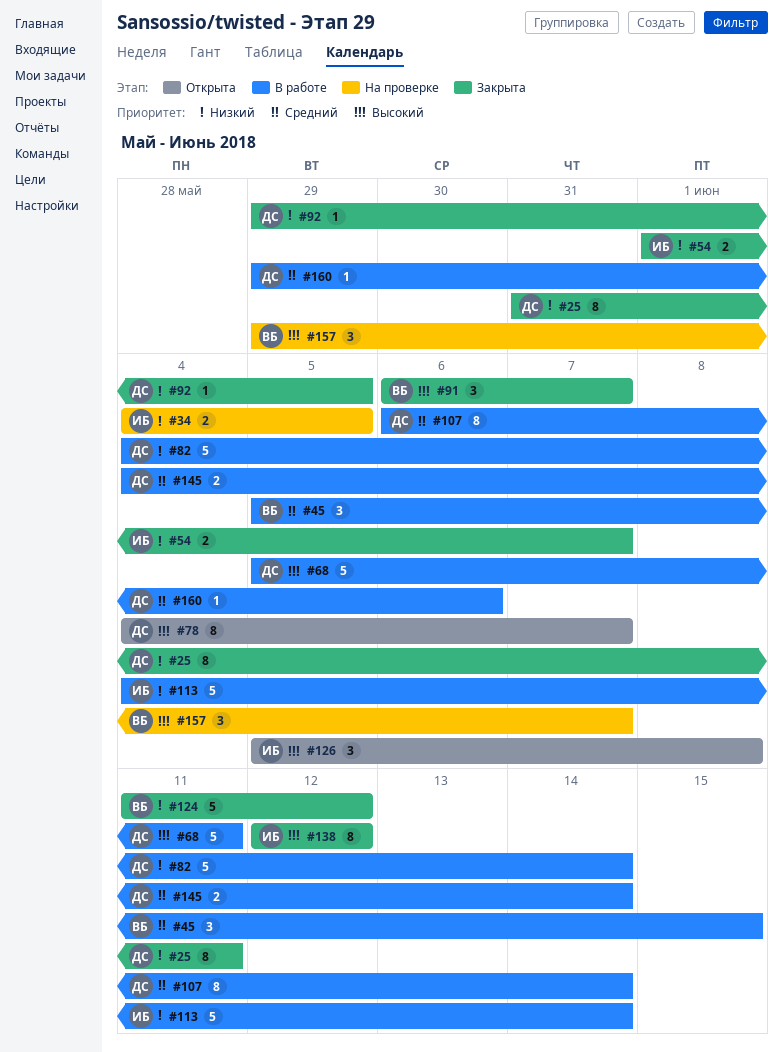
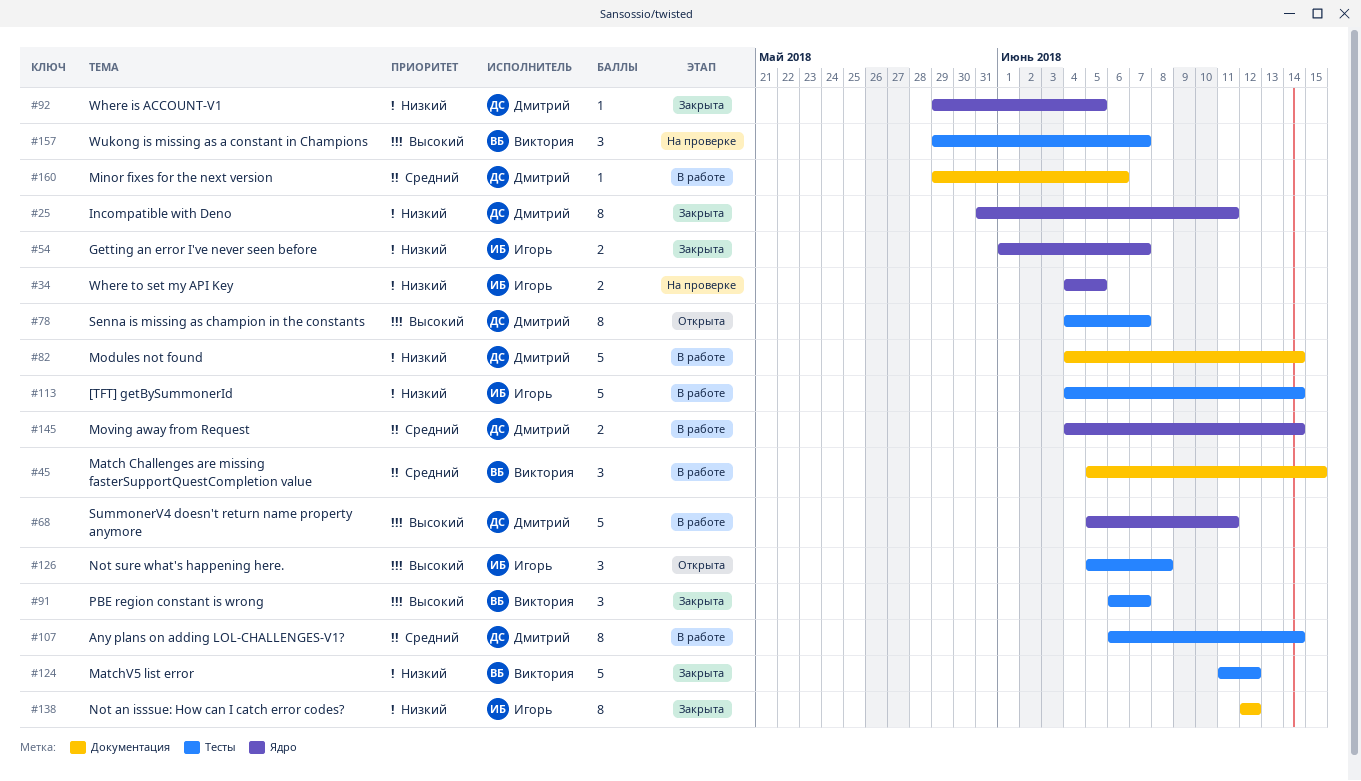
#138, priority: Высокий -> Низкий

